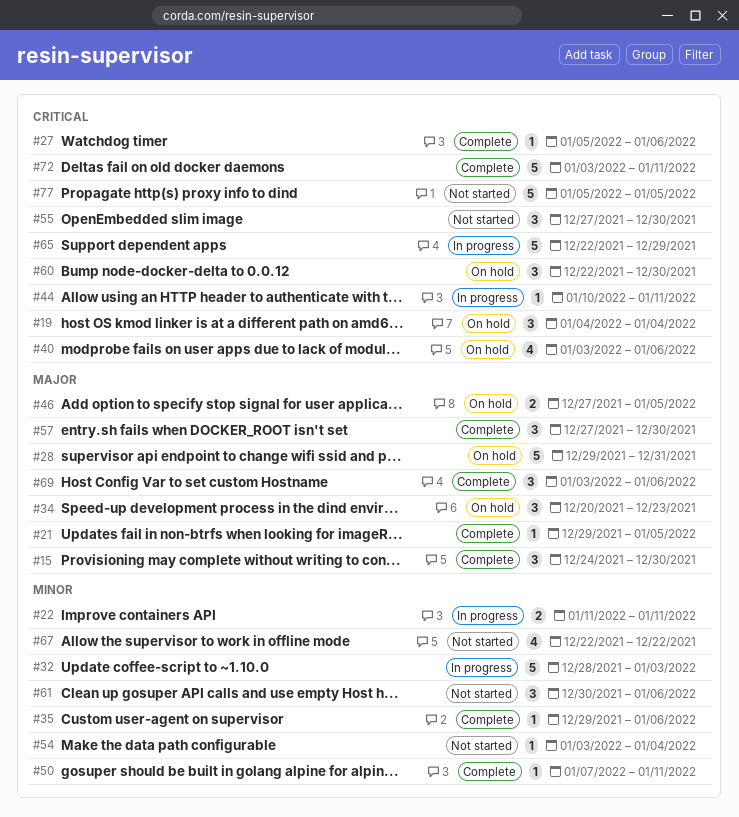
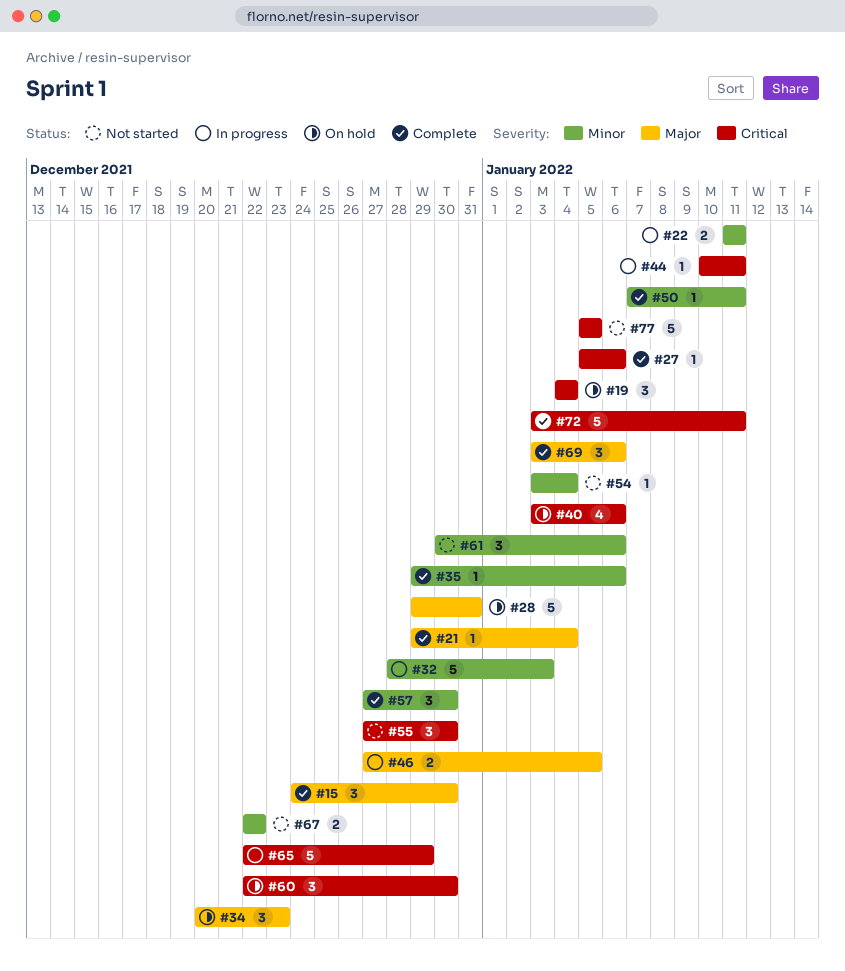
#21, due: Jan 5 -> Jan 4
#46, status: On hold -> In progress
#57, priority: Major -> Minor
#67, estimate: 4 -> 2

